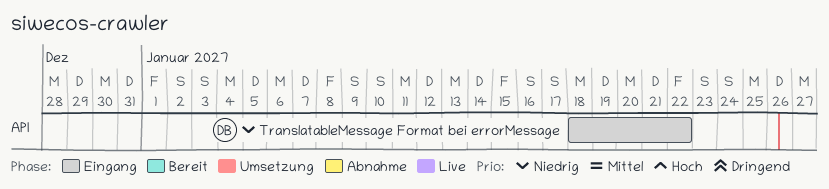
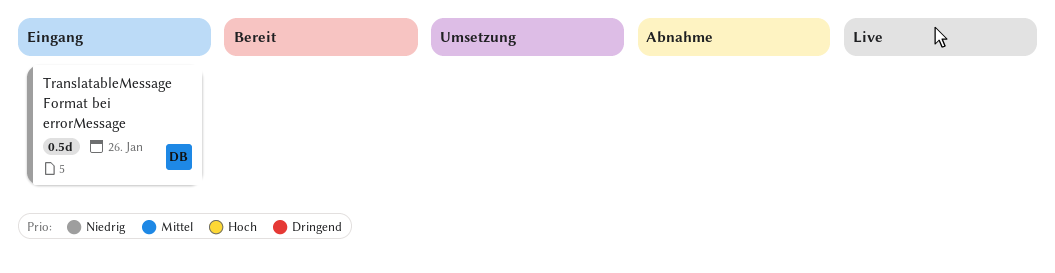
TranslatableMessage Format bei errorMessage, due: Jan 22 -> Jan 26

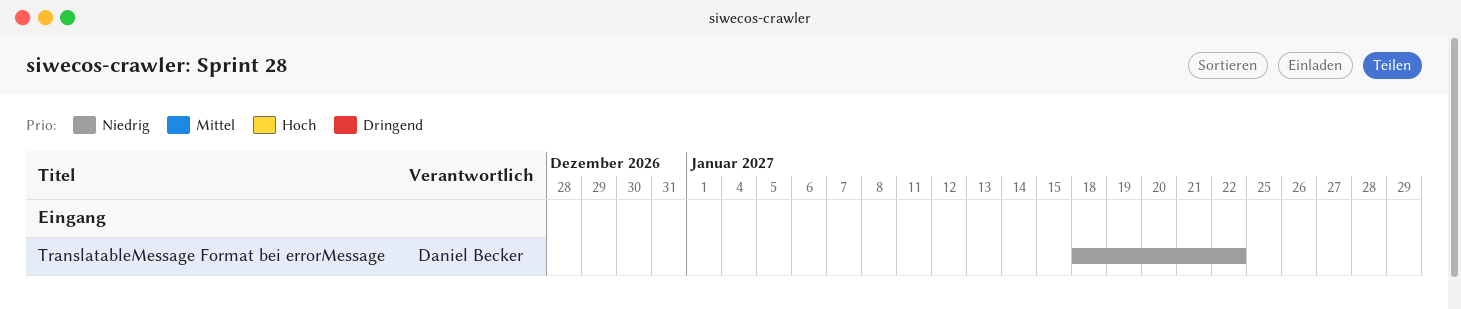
TranslatableMessage Format bei errorMessage, due: Jan 26 -> Jan 22

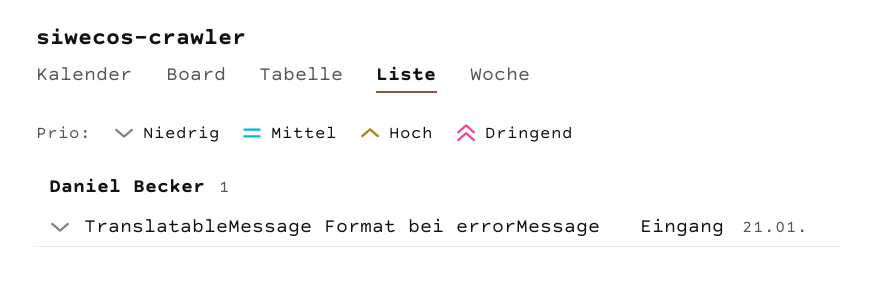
TranslatableMessage Format bei errorMessage, due: Jan 22 -> Jan 21

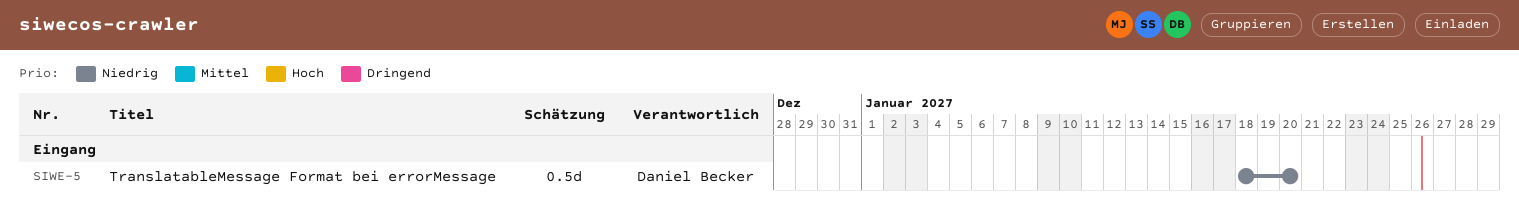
TranslatableMessage Format bei errorMessage, due: Jan 21 -> Jan 20

